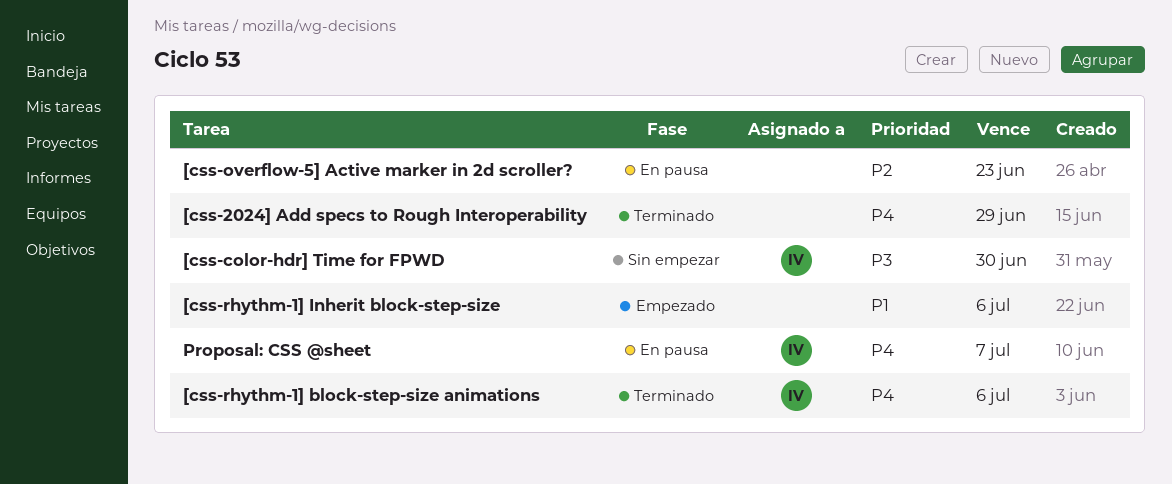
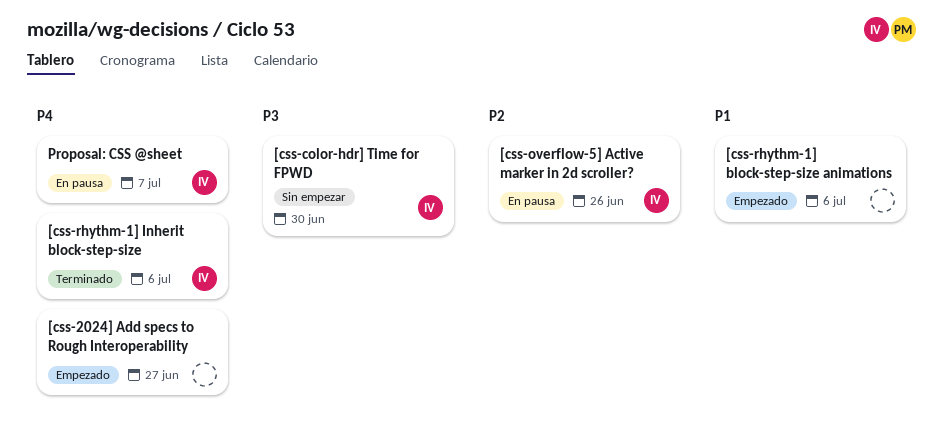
[css-2024] Add specs to Rough Interoperability, status: Terminado -> Empezado
[css-2024] Add specs to Rough Interoperability, due: Jun 29 -> Jun 27
[css-overflow-5] Active marker in 2d scroller?, owner: none -> IV
[css-overflow-5] Active marker in 2d scroller?, due: Jun 23 -> Jun 26
[css-rhythm-1] block-step-size animations, status: Terminado -> Empezado
[css-rhythm-1] block-step-size animations, owner: IV -> none
[css-rhythm-1] block-step-size animations, priority: P4 -> P1
[css-rhythm-1] Inherit block-step-size, status: Empezado -> Terminado
[css-rhythm-1] Inherit block-step-size, owner: none -> IV
[css-rhythm-1] Inherit block-step-size, priority: P1 -> P4

